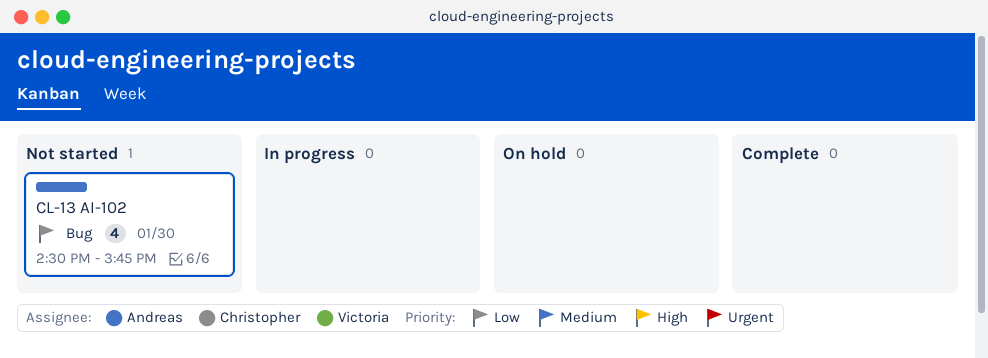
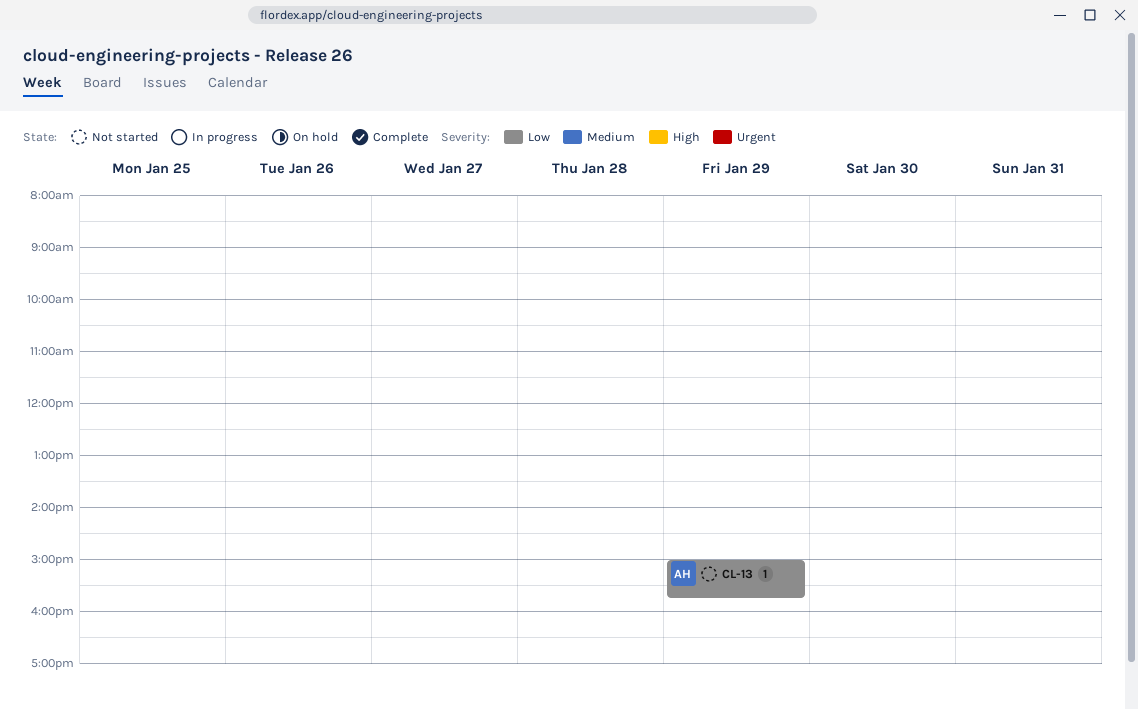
CL-13, estimate: 4 -> 1
CL-13, day: Jan 30 -> Jan 29
CL-13, begins: 14:30 -> 15:00

